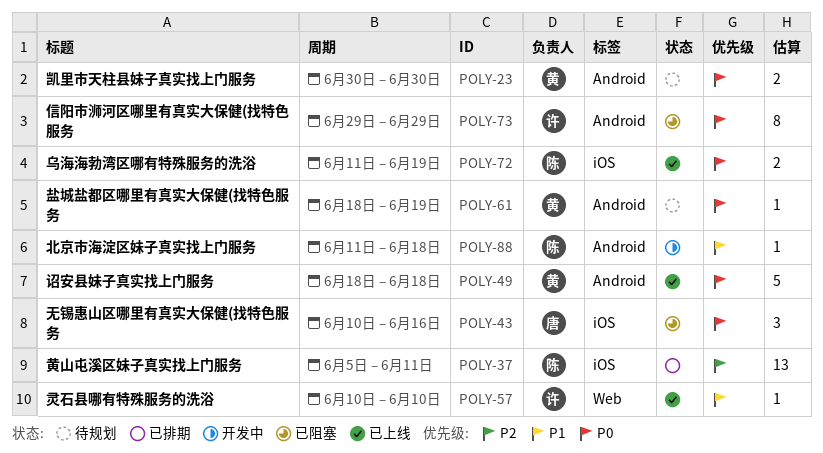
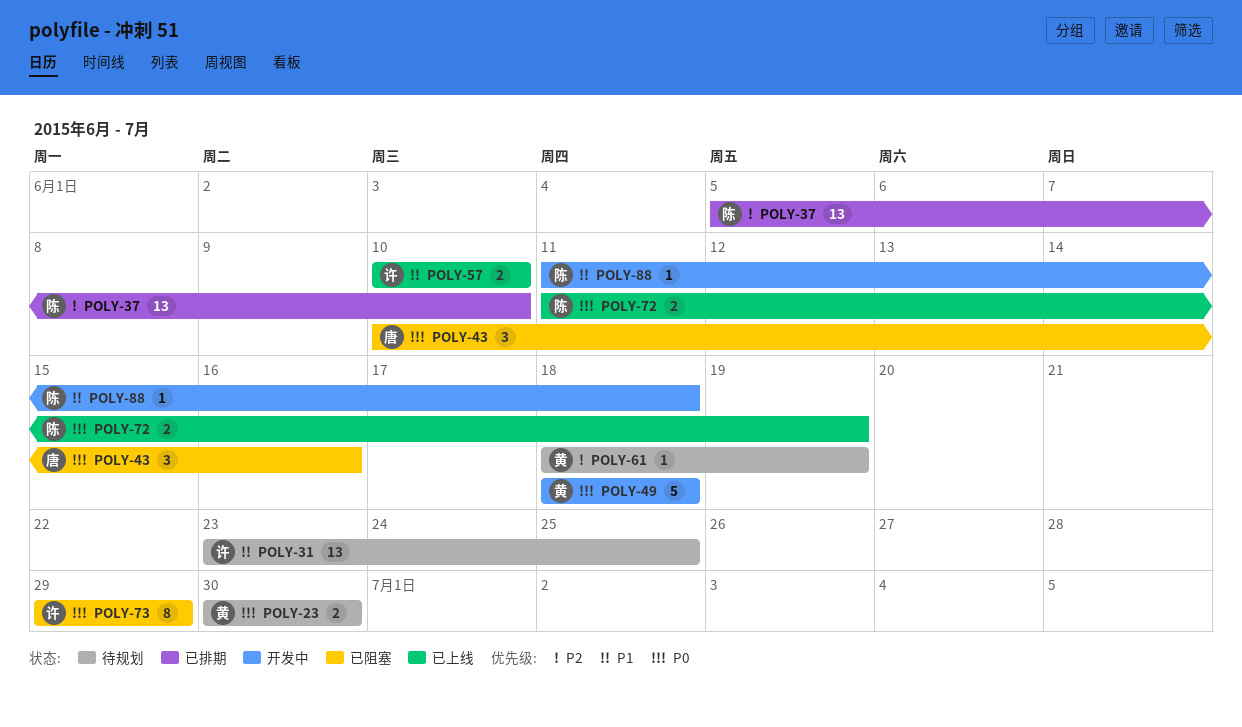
POLY-31: none -> present
POLY-37, due: Jun 11 -> Jun 10
POLY-49, status: 已上线 -> 开发中
POLY-57, estimate: 1 -> 2
POLY-61, priority: P0 -> P2

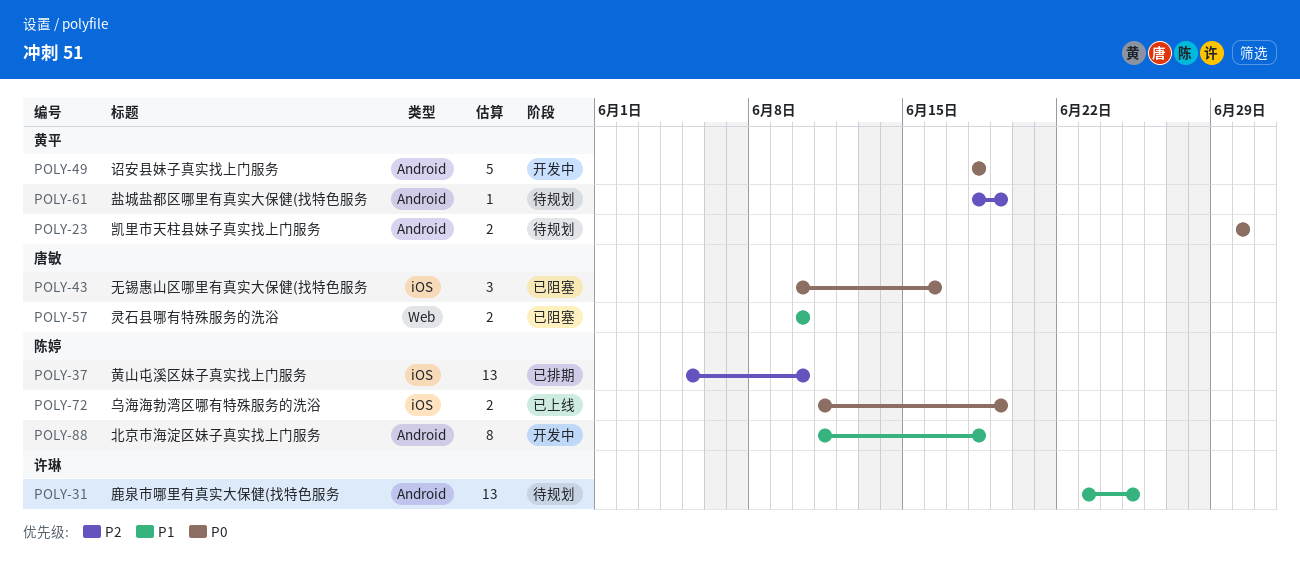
POLY-57, status: 已上线 -> 已阻塞
POLY-57, owner: 许琳 -> 唐敏
POLY-73: present -> none
POLY-88, estimate: 1 -> 8

